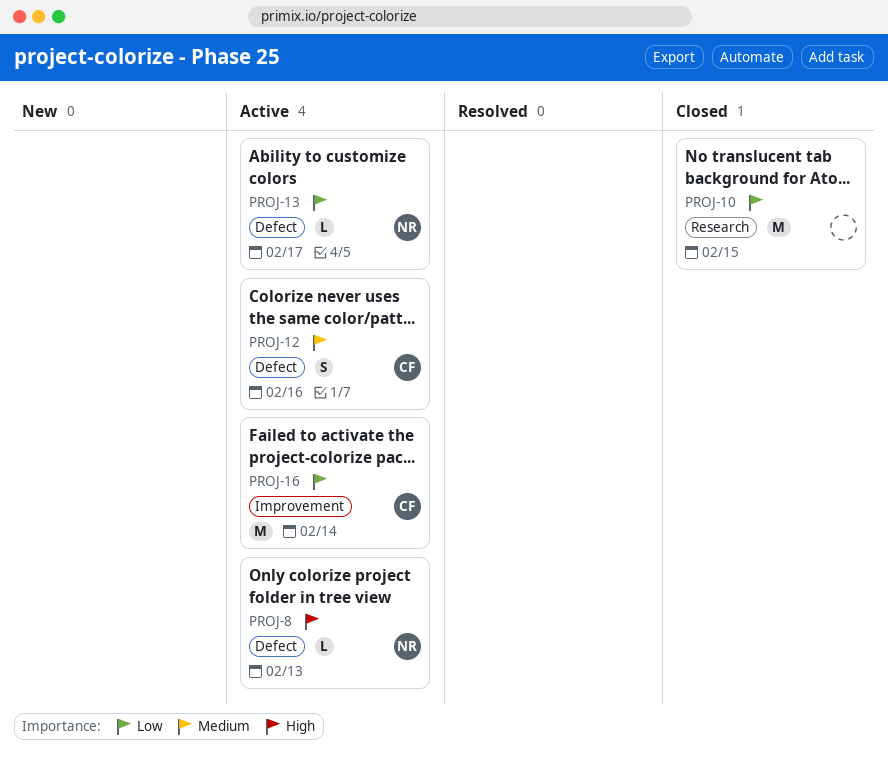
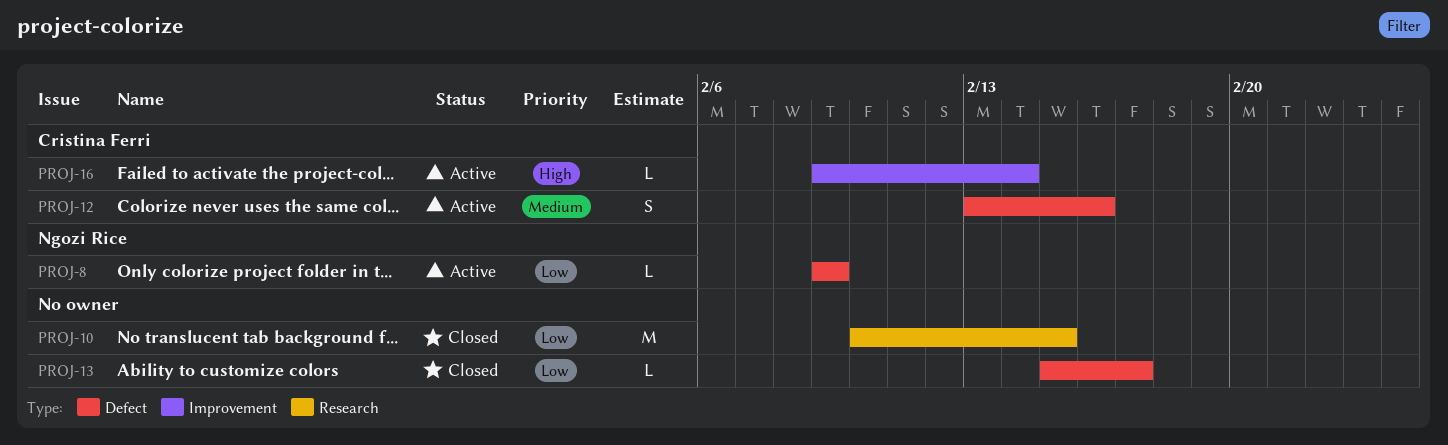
PROJ-8, priority: High -> Low
PROJ-8, due: Feb 13 -> Feb 9
PROJ-13, status: Active -> Closed
PROJ-13, owner: Ngozi Rice -> none
PROJ-16, priority: Low -> High
PROJ-16, estimate: M -> L

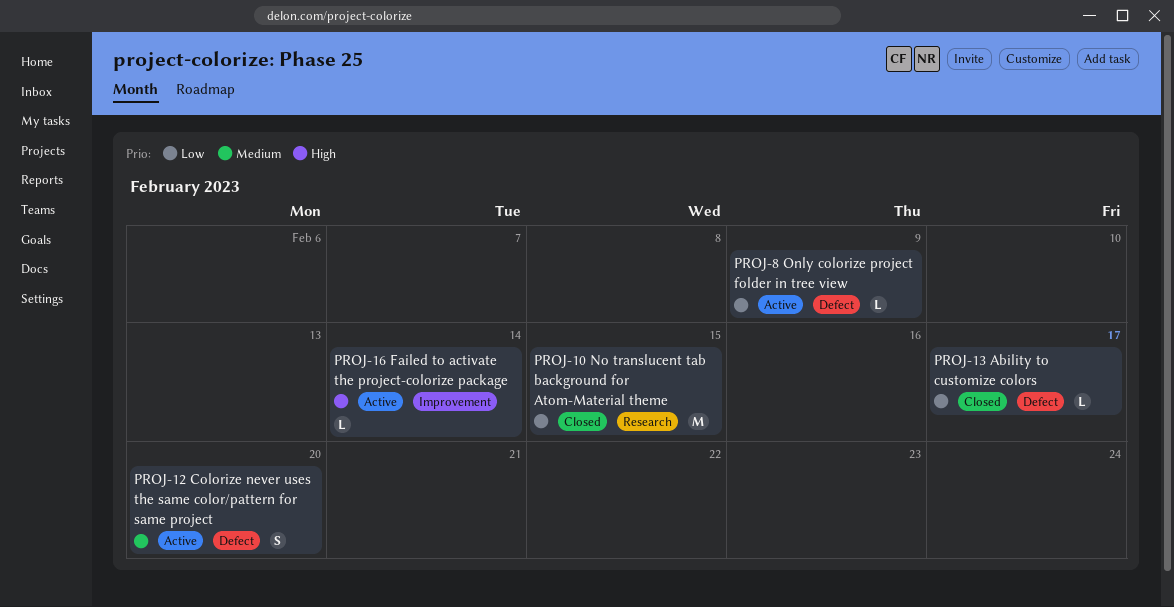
PROJ-12, due: Feb 16 -> Feb 20

